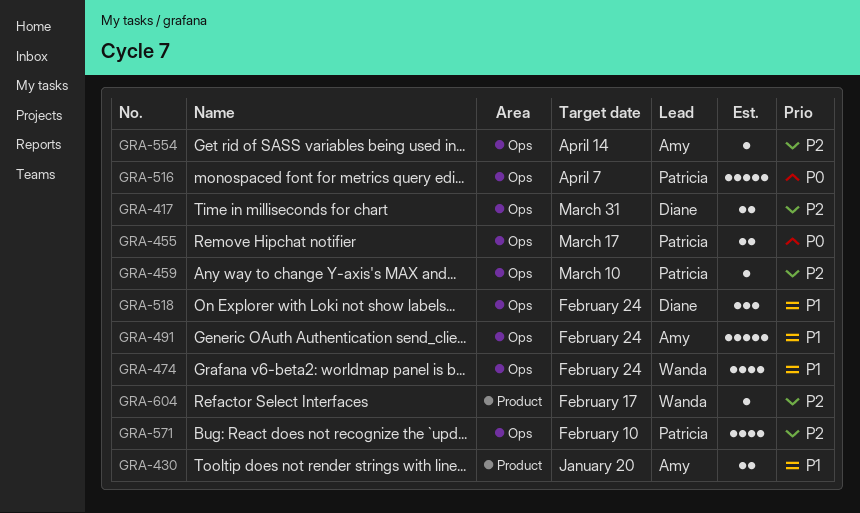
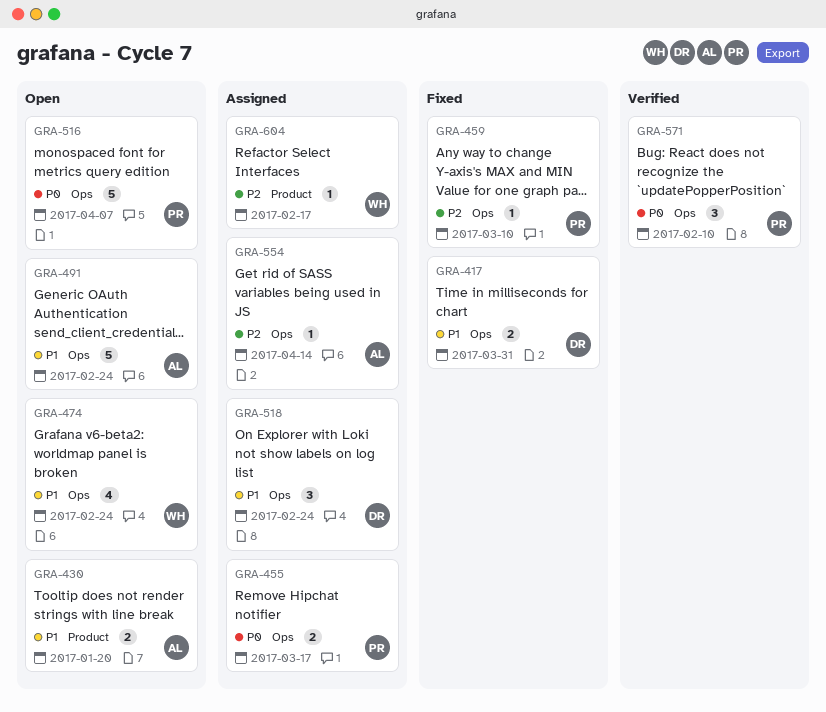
GRA-417, priority: P2 -> P1
GRA-571, priority: P2 -> P0
GRA-571, estimate: 4 -> 3

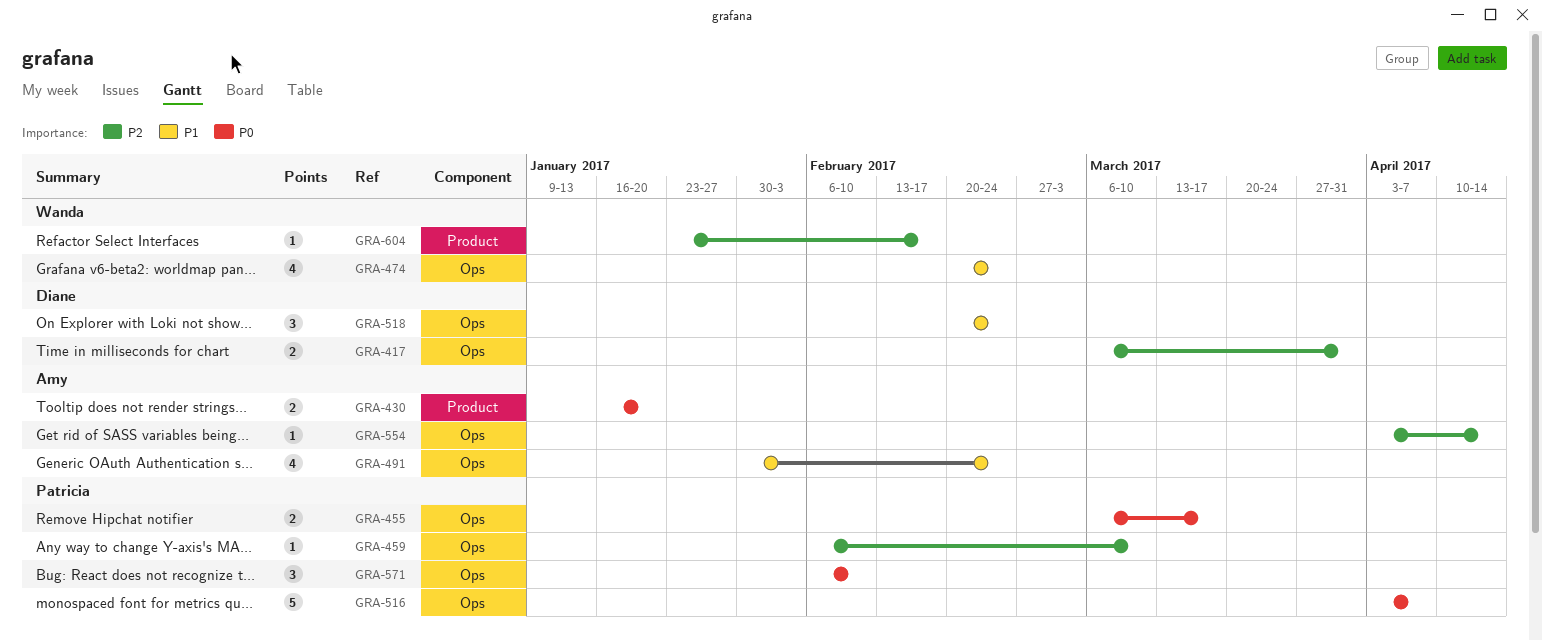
GRA-417, priority: P1 -> P2
GRA-430, priority: P1 -> P0
GRA-491, estimate: 5 -> 4

